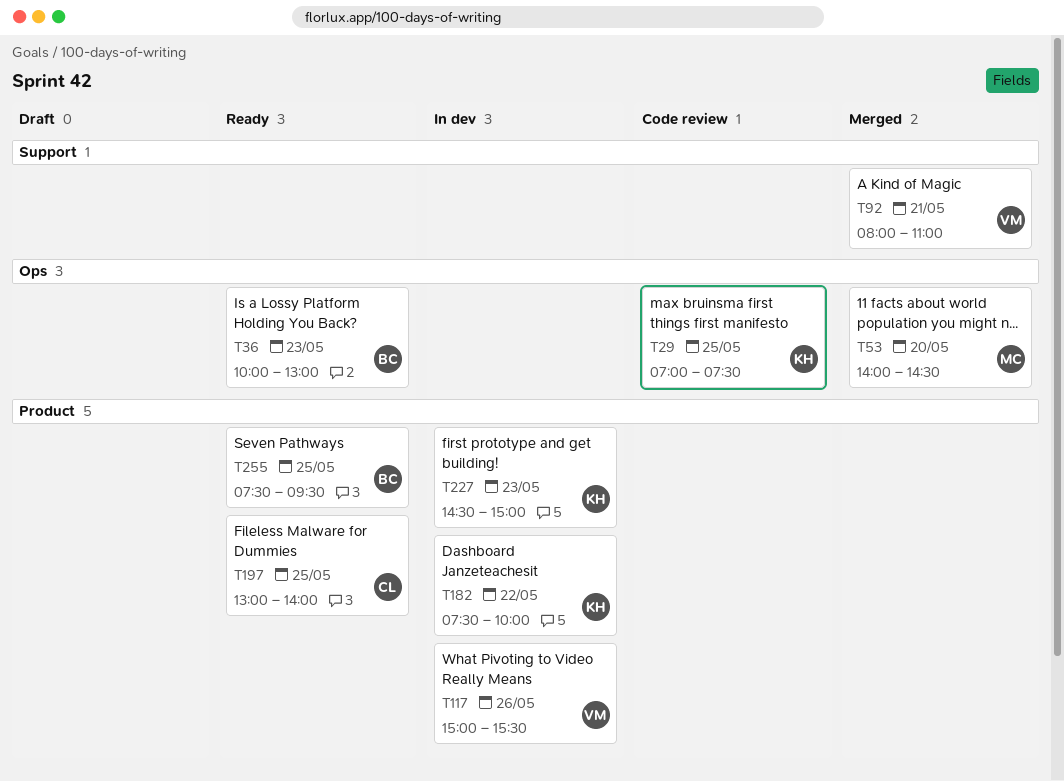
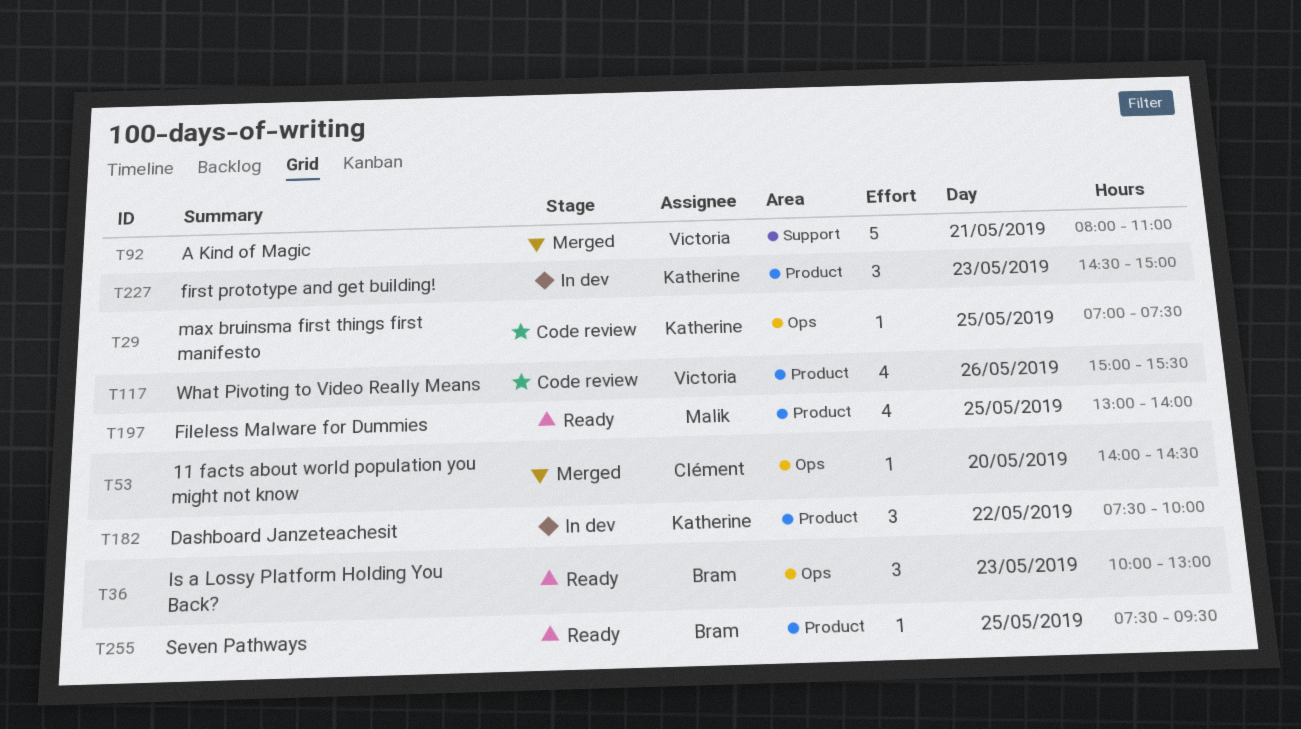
T53, owner: Malik -> Clément
T117, status: In dev -> Code review
T197, owner: Clément -> Malik

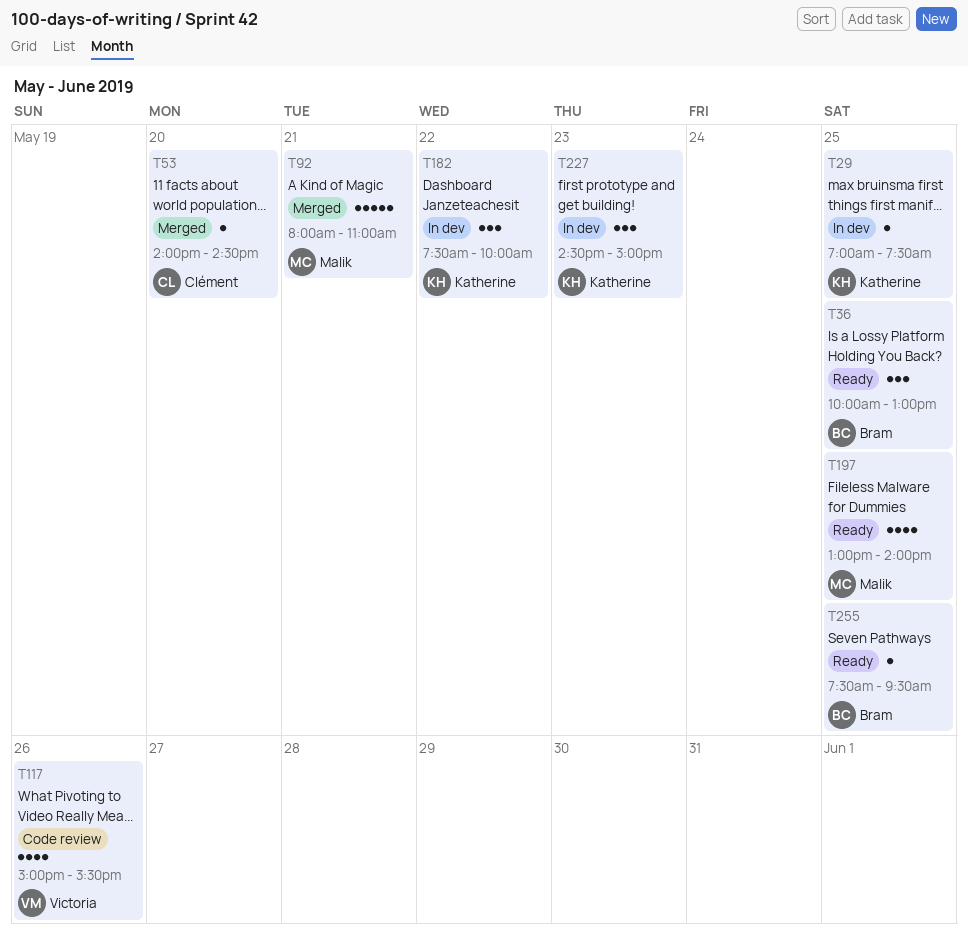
T29, status: Code review -> In dev
T36, day: May 23 -> May 25
T92, owner: Victoria -> Malik

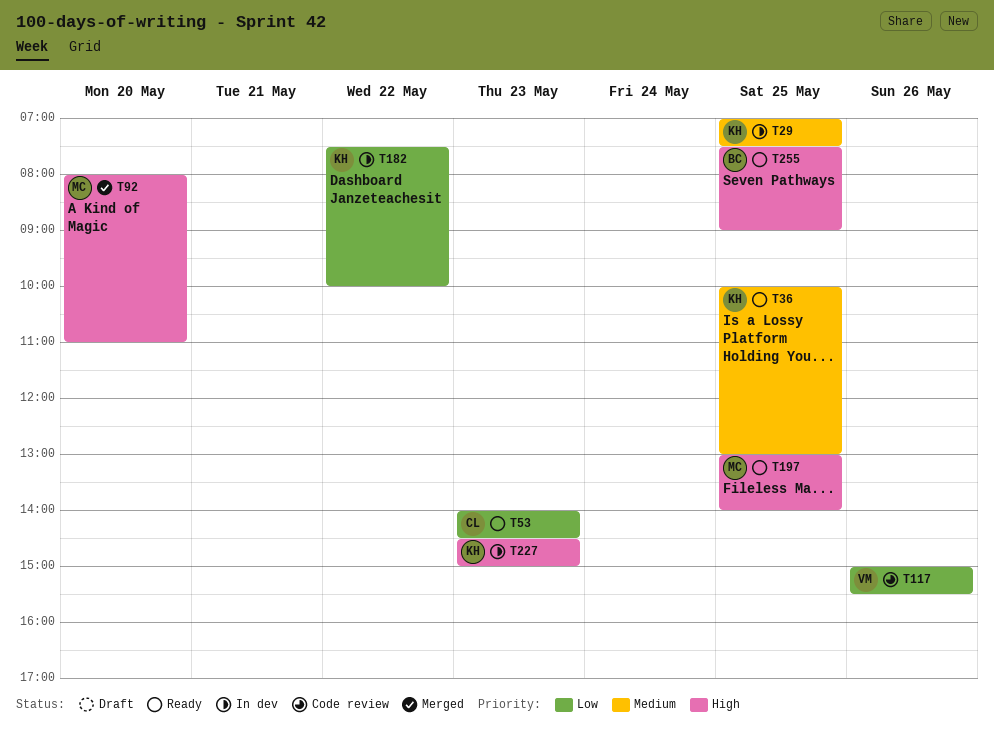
T36, owner: Bram -> Katherine
T53, status: Merged -> Ready
T53, day: May 20 -> May 23
T92, day: May 21 -> May 20
T255, ends: 09:30 -> 09:00

